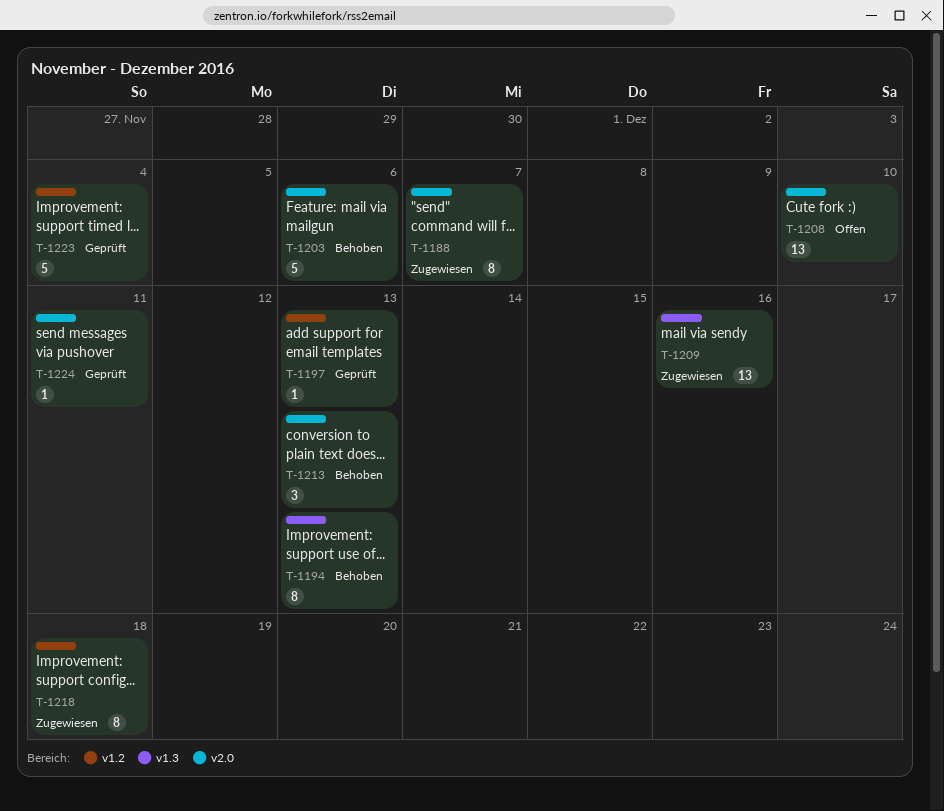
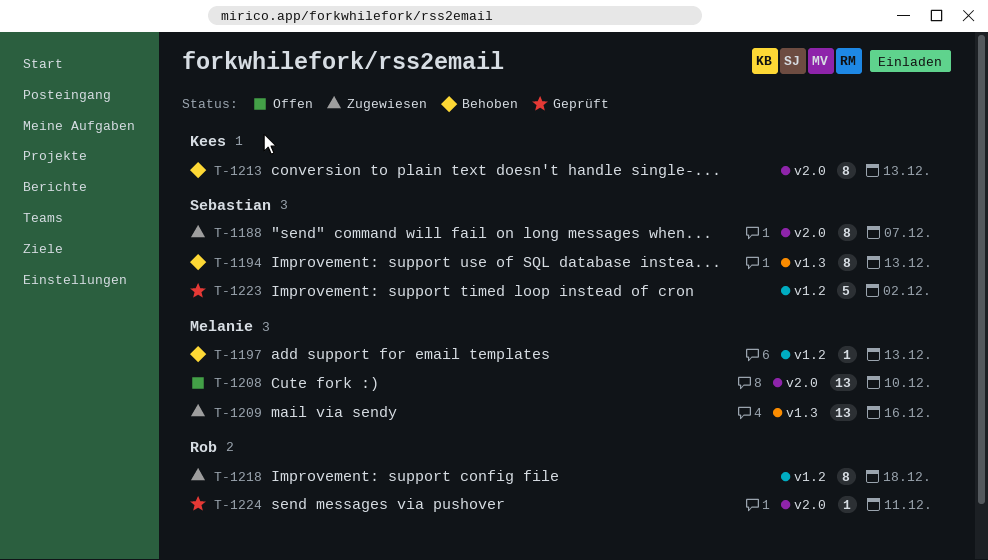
T-1197, status: Geprüft -> Behoben
T-1203: present -> none
T-1213, estimate: 3 -> 8
T-1223, due: Dec 4 -> Dec 2

